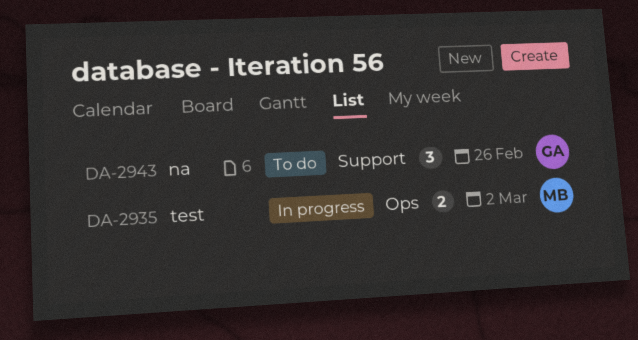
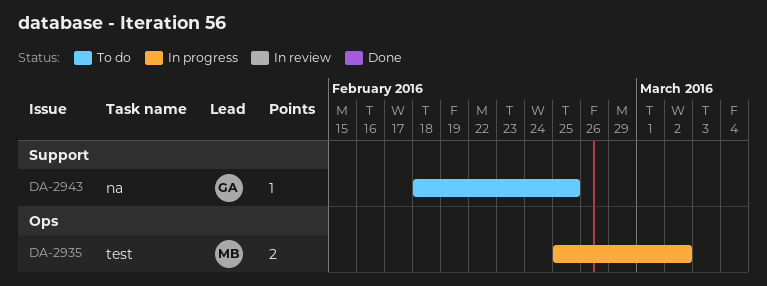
DA-2943, estimate: 3 -> 1
DA-2943, due: Feb 26 -> Feb 25

